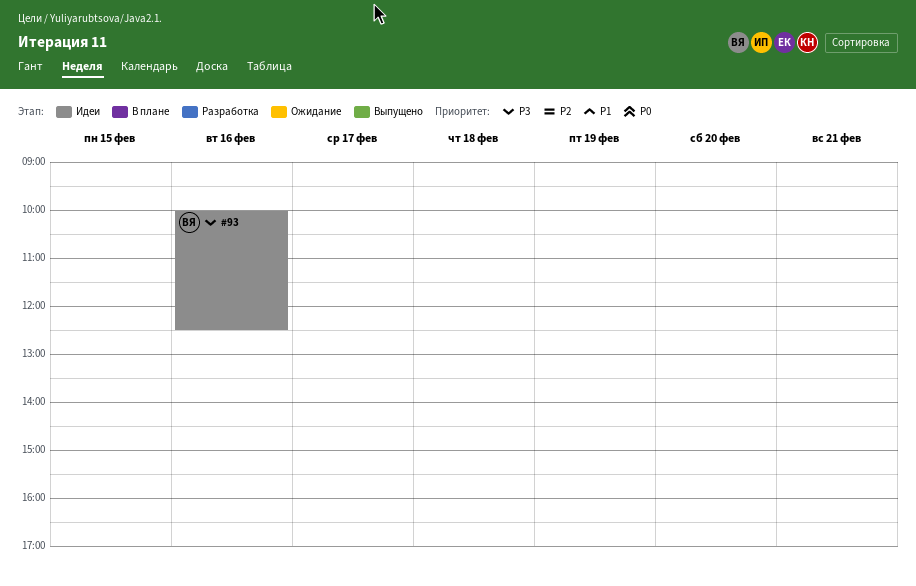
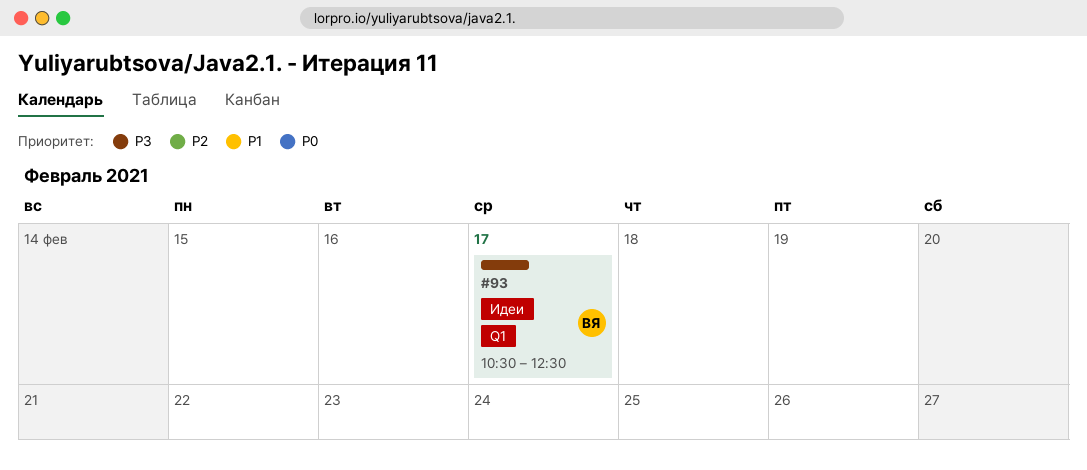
#93, day: Feb 16 -> Feb 17
#93, begins: 10:00 -> 10:30

